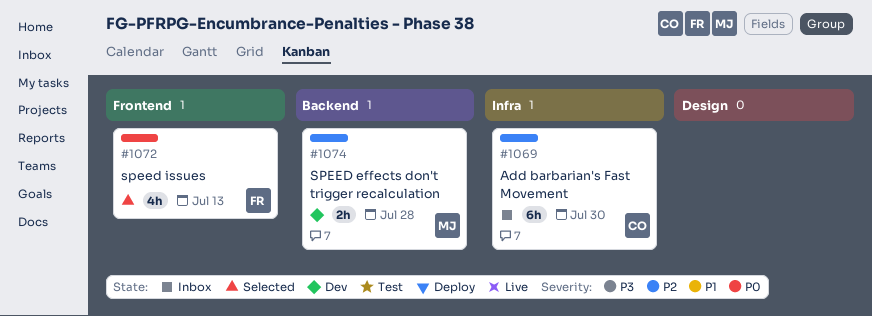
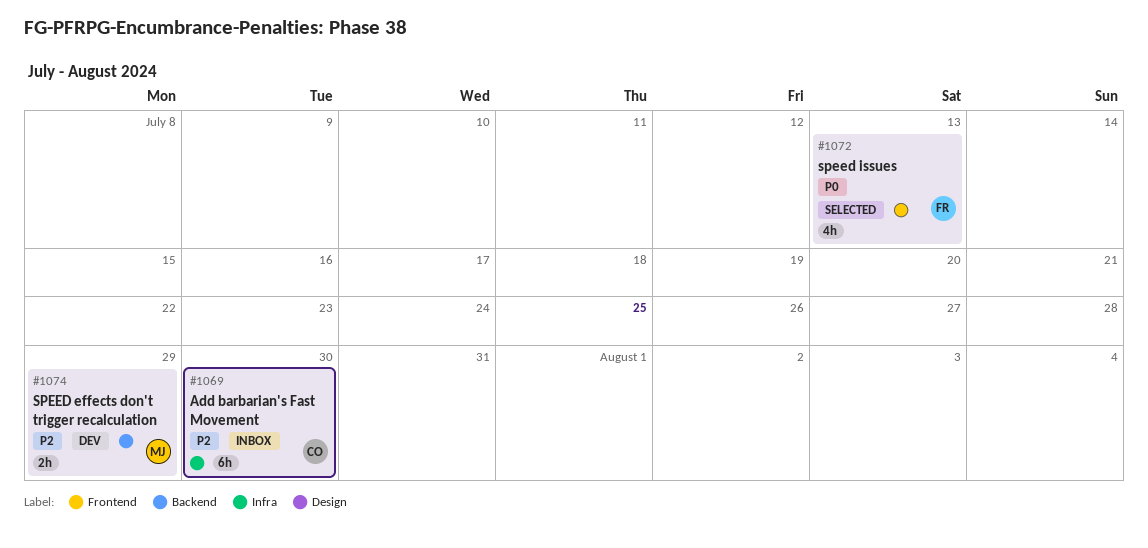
#1074, due: Jul 28 -> Jul 29

